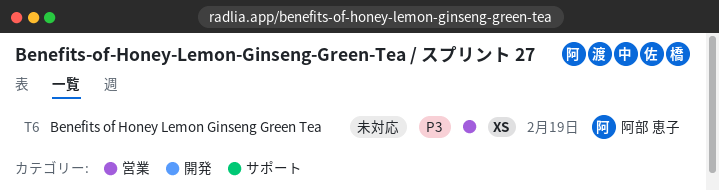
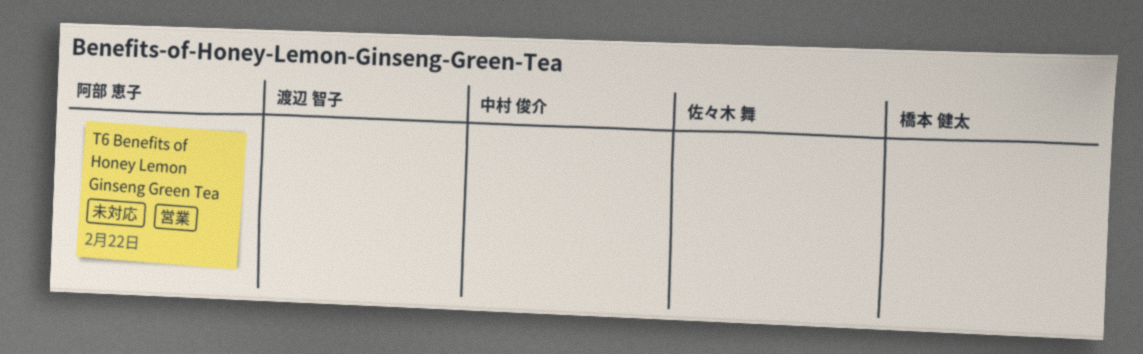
T6, due: Feb 19 -> Feb 22

